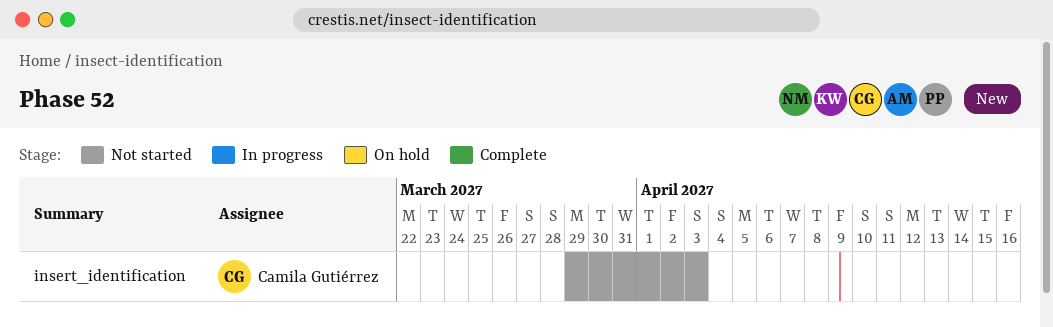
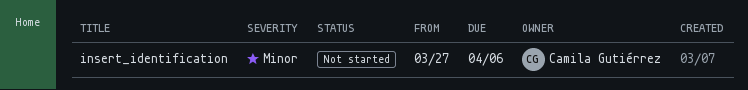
insert_identification, start: Mar 29 -> Mar 27
insert_identification, due: Apr 3 -> Apr 6

